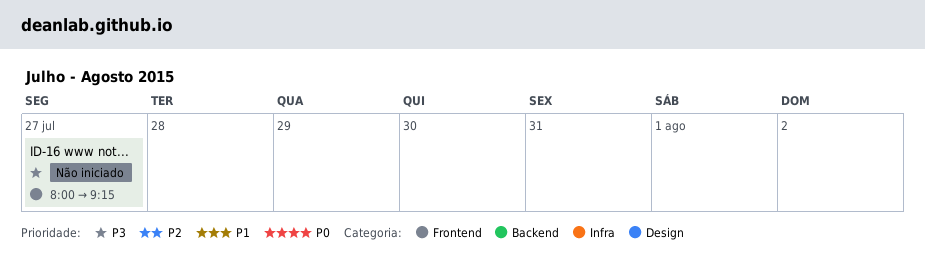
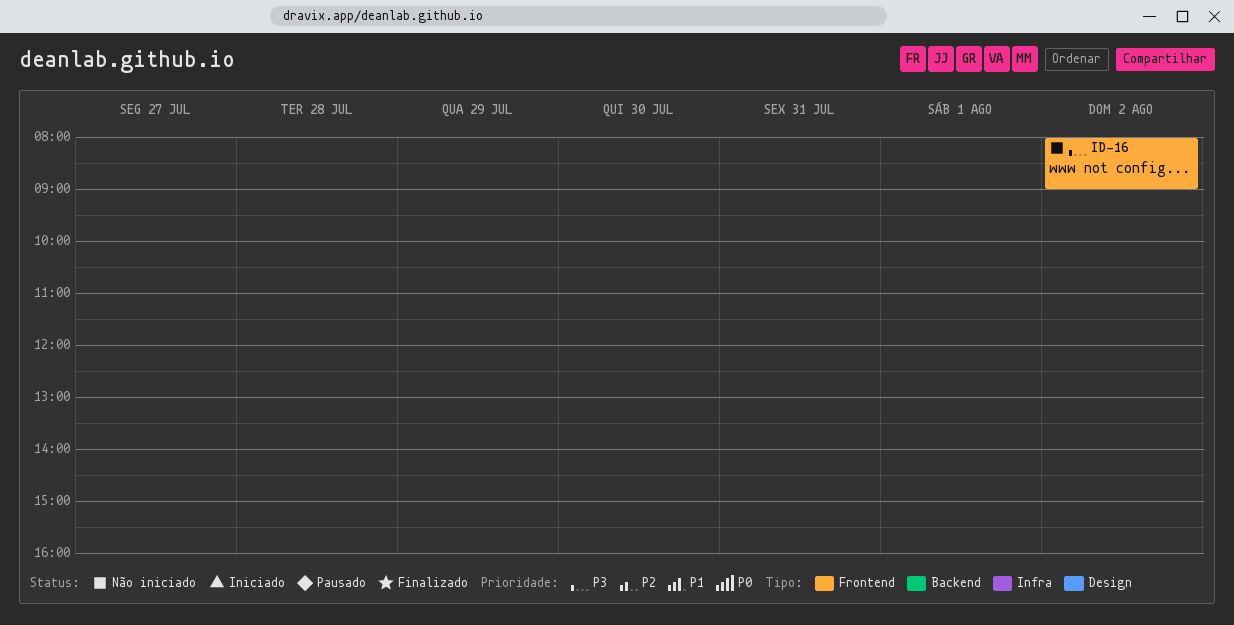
ID-16, day: Jul 27 -> Aug 2
ID-16, ends: 09:15 -> 09:00

